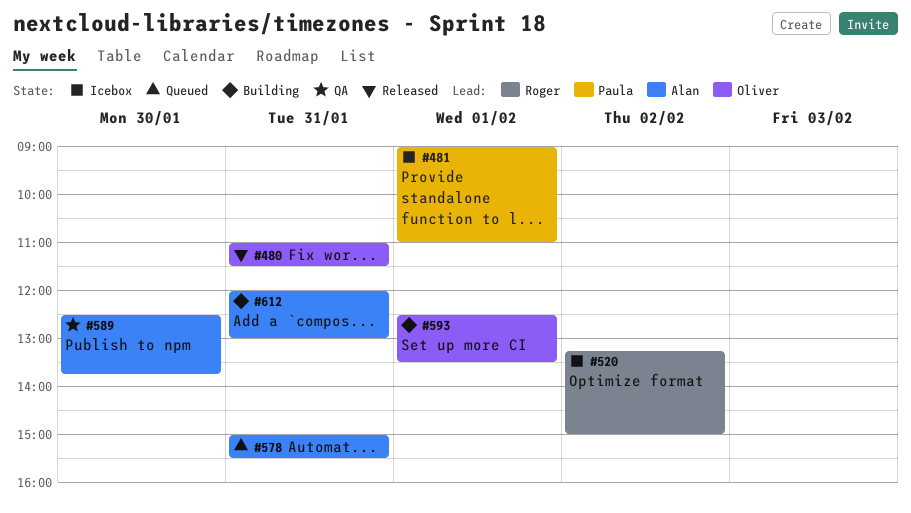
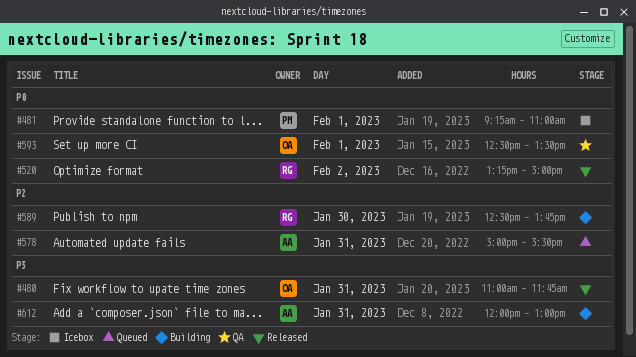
#480, ends: 11:30 -> 11:45
#481, begins: 09:00 -> 09:15
#520, status: Icebox -> Released
#589, status: QA -> Building
#589, owner: Alan -> Roger
#593, status: Building -> QA

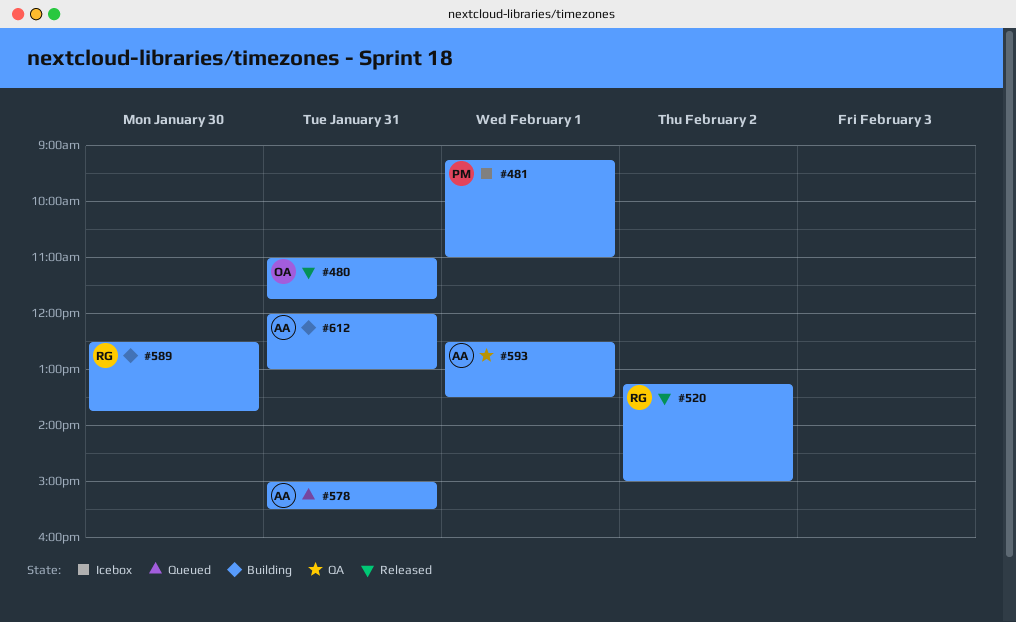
#593, owner: OA -> AA

